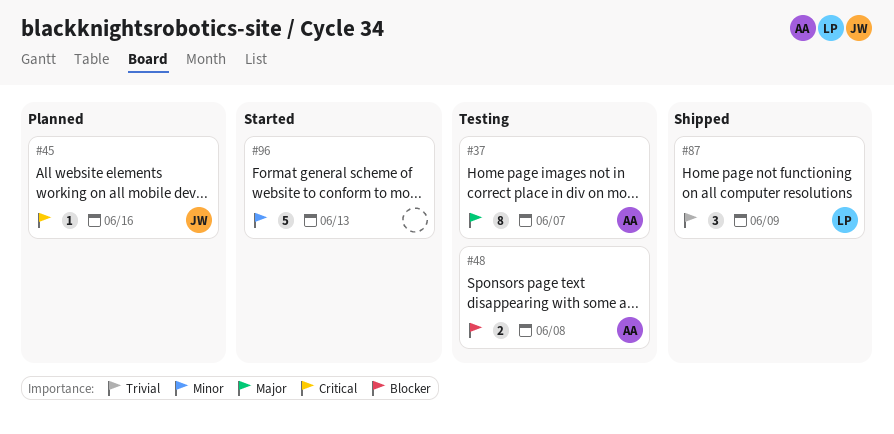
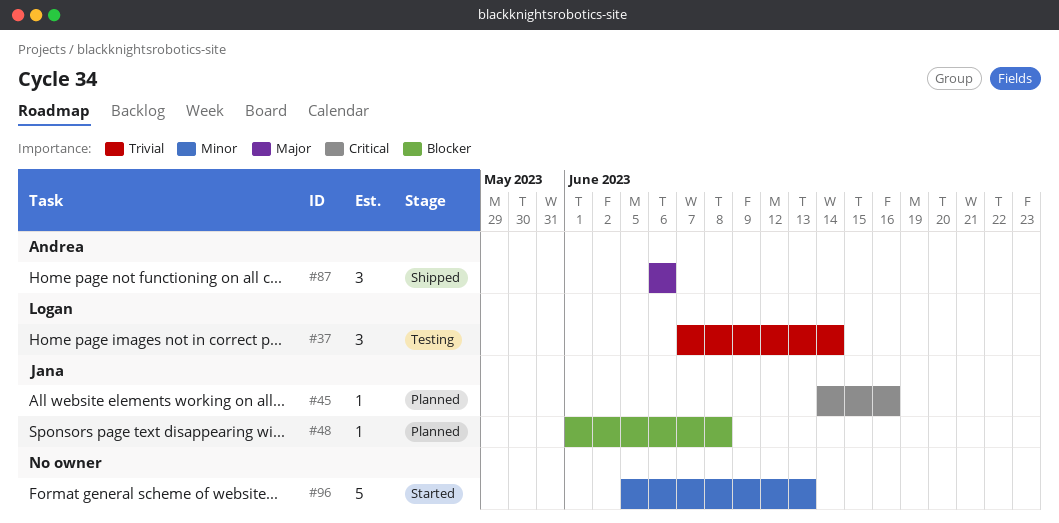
#37, owner: Andrea -> Logan
#37, priority: Major -> Trivial
#37, estimate: 8 -> 3
#37, due: Jun 7 -> Jun 14
#48, status: Testing -> Planned
#48, owner: Andrea -> Jana
#48, estimate: 2 -> 1
#87, owner: Logan -> Andrea
#87, priority: Trivial -> Major
#87, due: Jun 9 -> Jun 6

